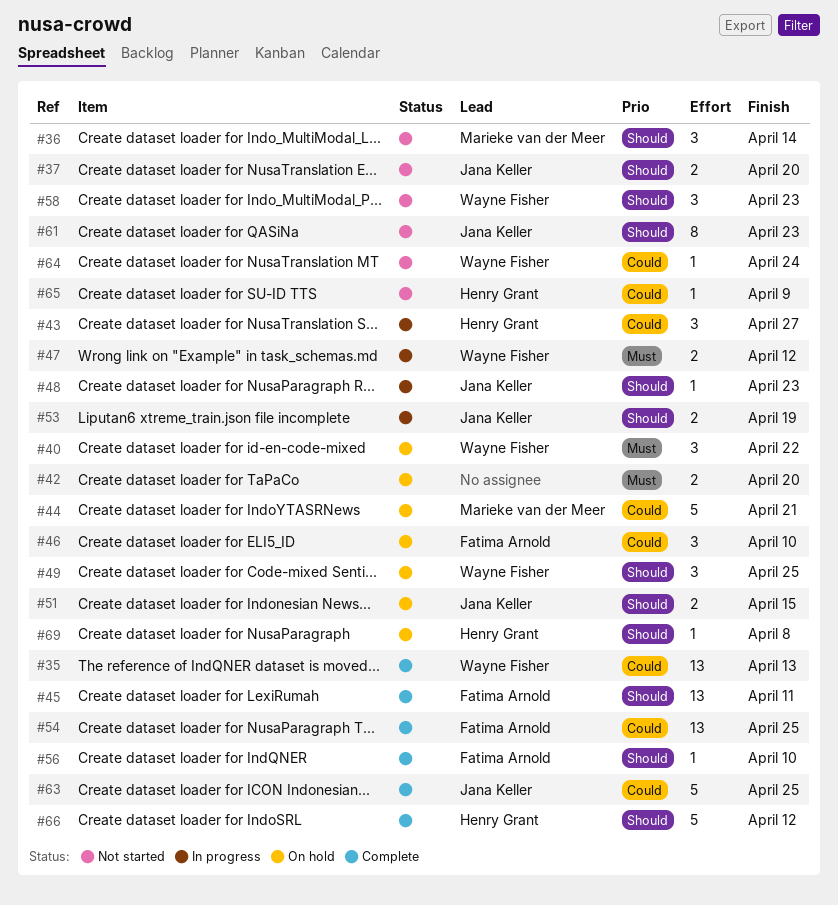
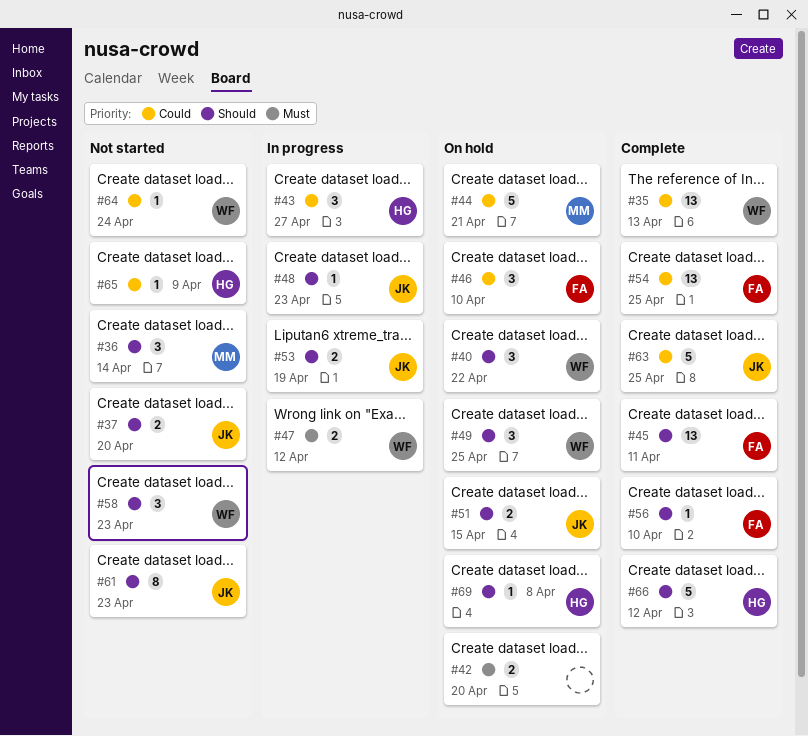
#40, priority: Must -> Should

